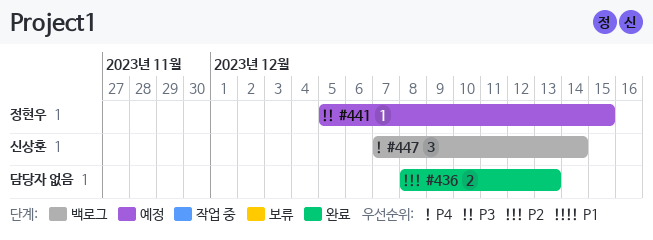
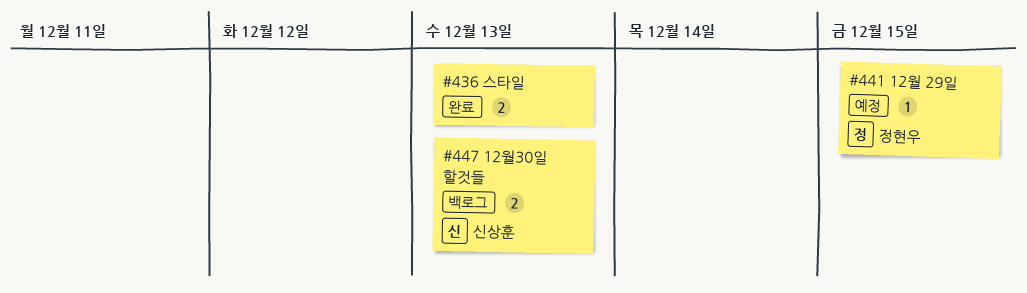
#447, estimate: 3 -> 2
#447, due: Dec 14 -> Dec 13

